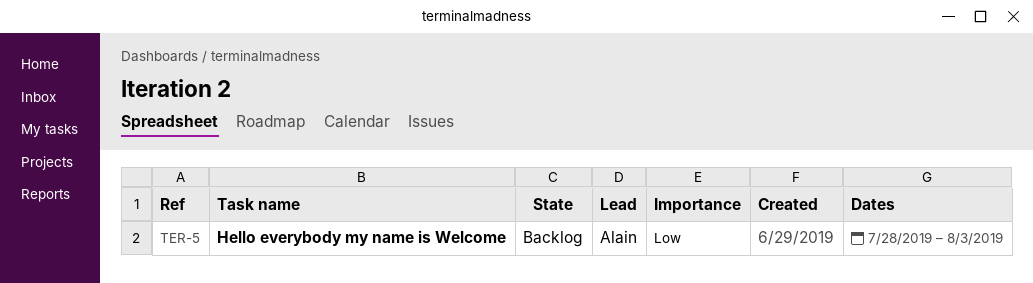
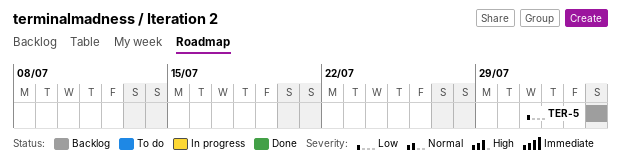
TER-5, start: Jul 28 -> Aug 3

